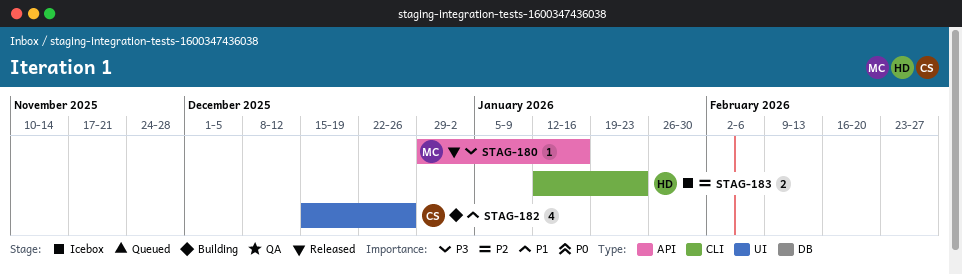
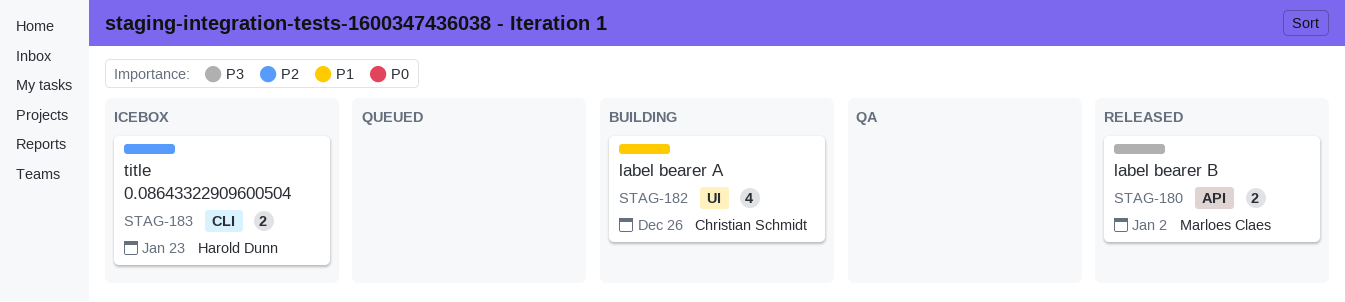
STAG-180, estimate: 1 -> 2
STAG-180, due: Jan 16 -> Jan 2

